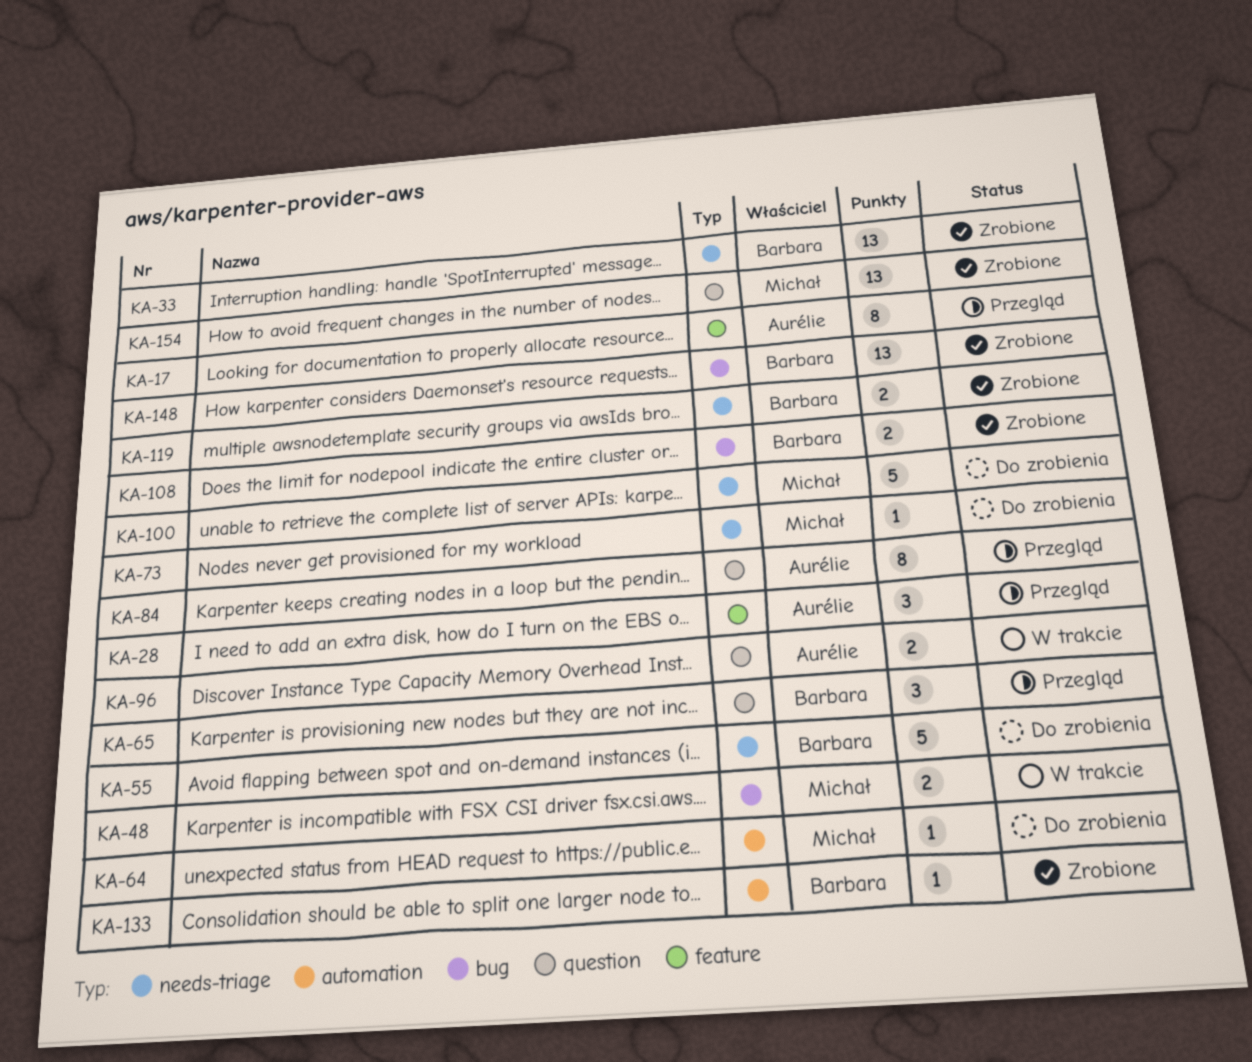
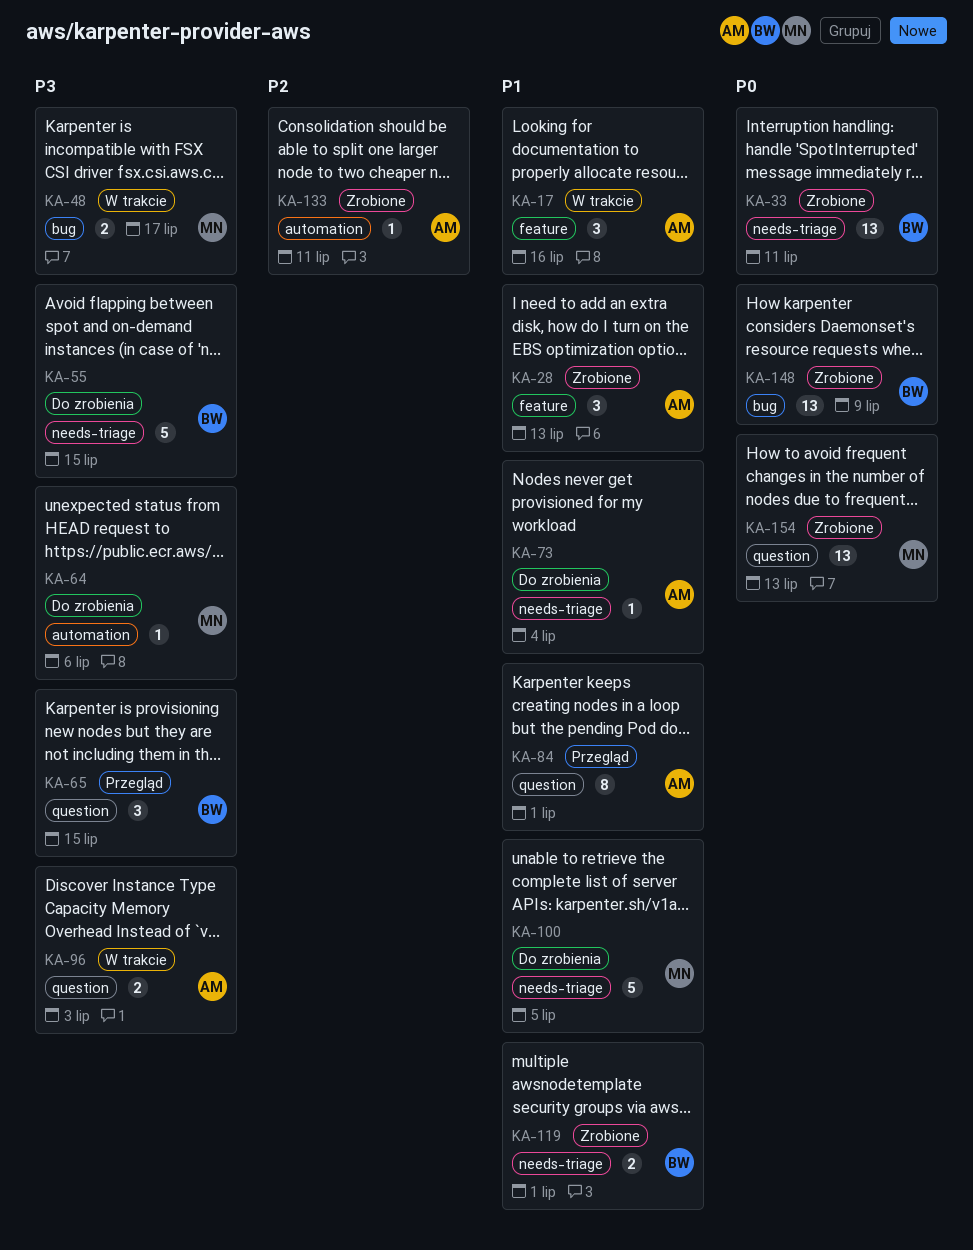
KA-17, status: Przegląd -> W trakcie
KA-17, estimate: 8 -> 3
KA-28, status: Przegląd -> Zrobione
KA-73, owner: Michał -> Aurélie
KA-108: present -> none
KA-133, owner: Barbara -> Aurélie

